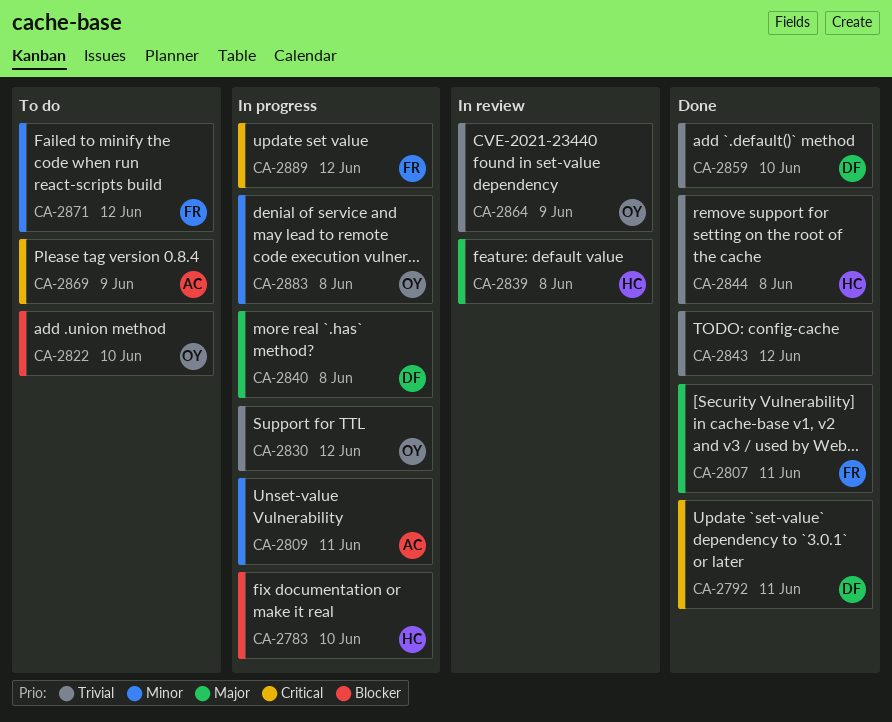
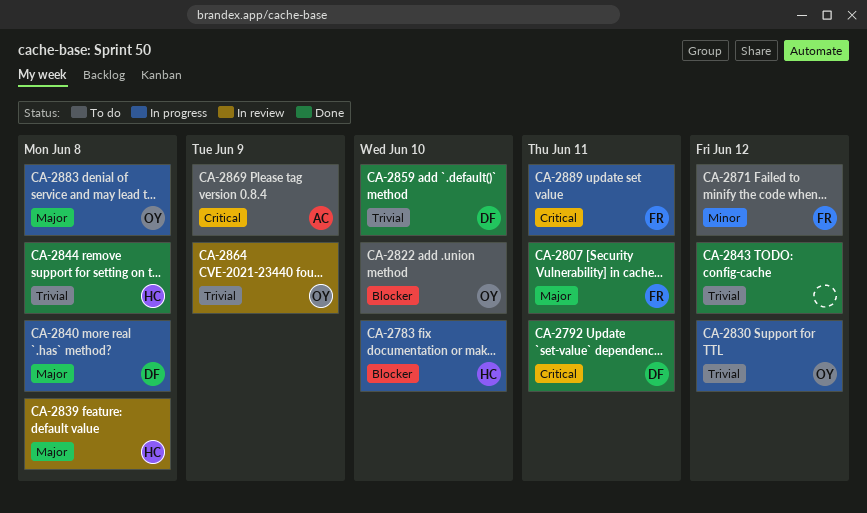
CA-2809: present -> none
CA-2883, priority: Minor -> Major
CA-2889, due: Jun 12 -> Jun 11

